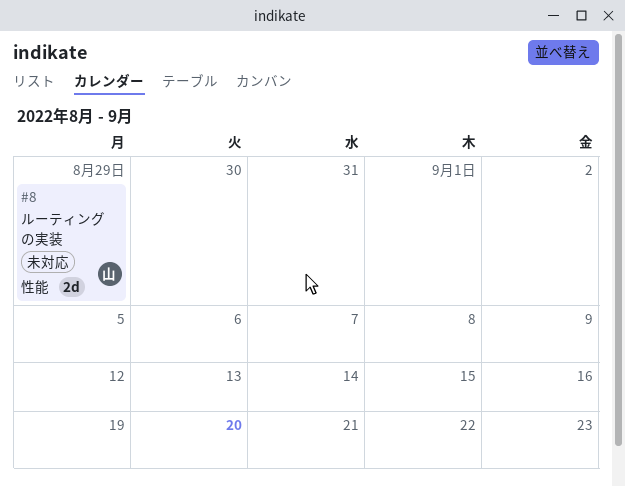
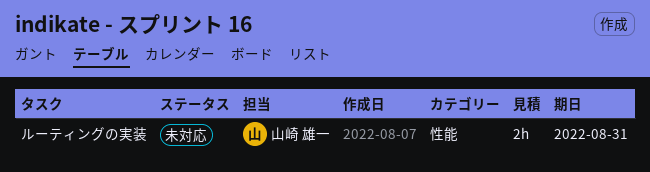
ルーティングの実装, estimate: 2d -> 2h
ルーティングの実装, due: Aug 29 -> Aug 31

